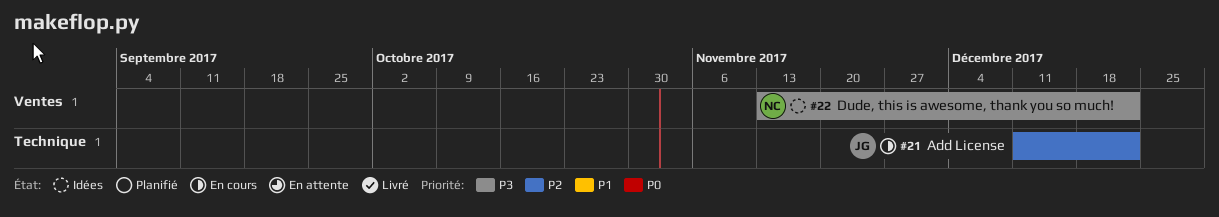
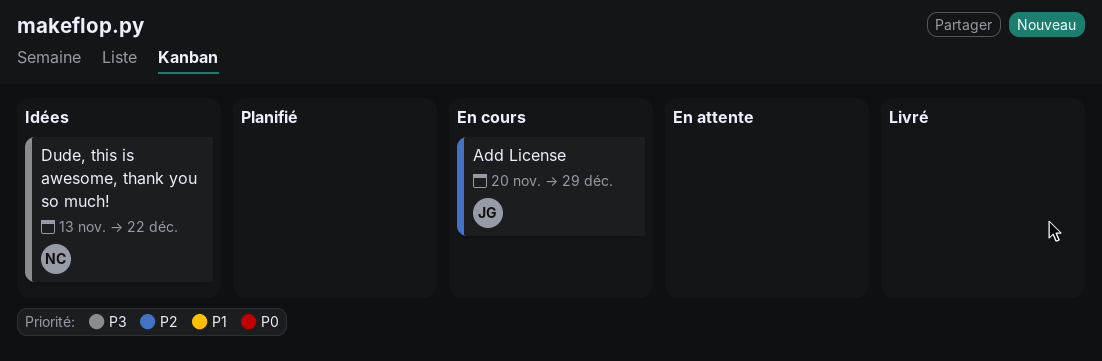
Add License, start: Dec 11 -> Nov 20
Add License, due: Dec 22 -> Dec 29

